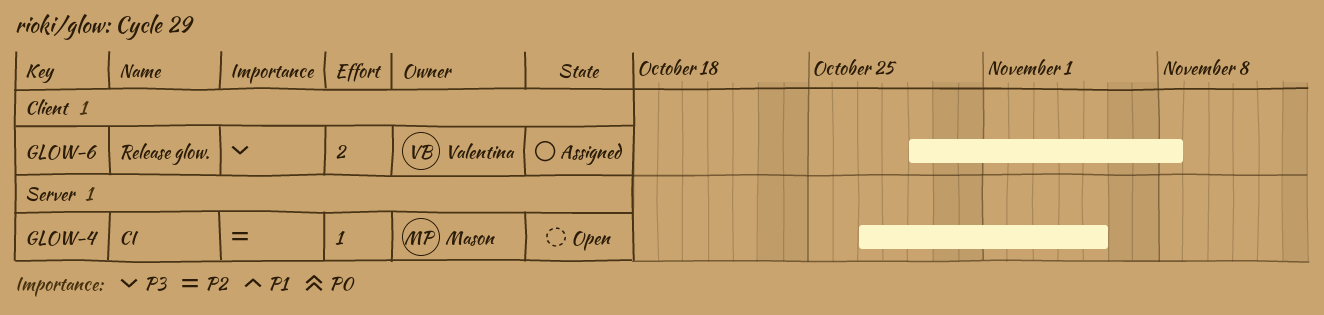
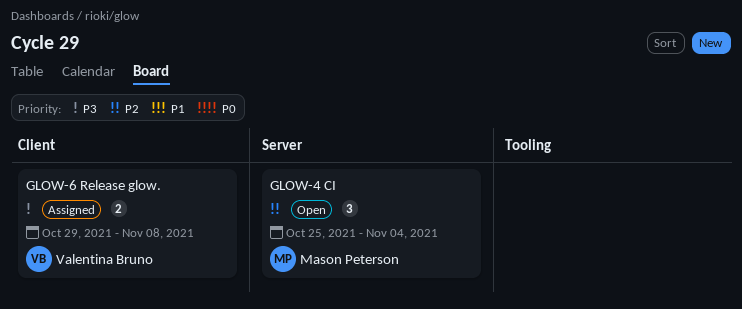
GLOW-4, estimate: 1 -> 3
GLOW-4, start: Oct 27 -> Oct 25
GLOW-4, due: Nov 5 -> Nov 4

